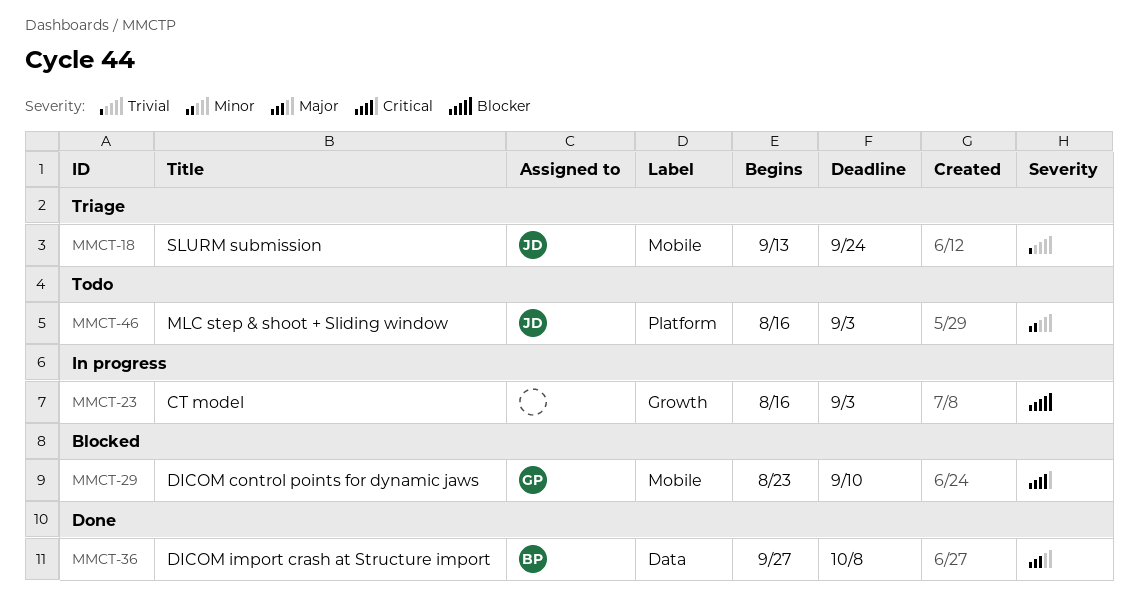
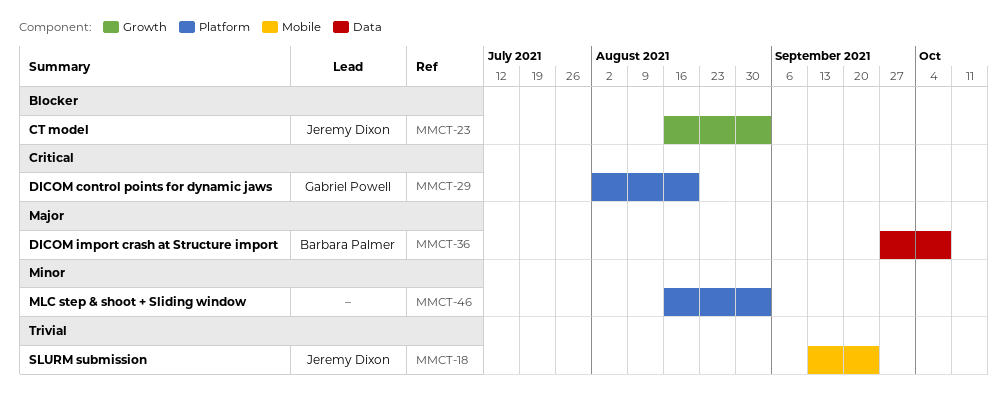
MMCT-23, owner: none -> Jeremy Dixon
MMCT-29, label: Mobile -> Platform
MMCT-29, start: Aug 23 -> Aug 2
MMCT-29, due: Sep 10 -> Aug 20
MMCT-46, owner: Jeremy Dixon -> none

